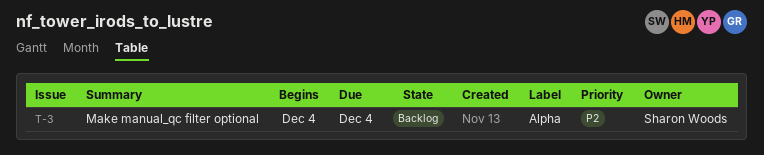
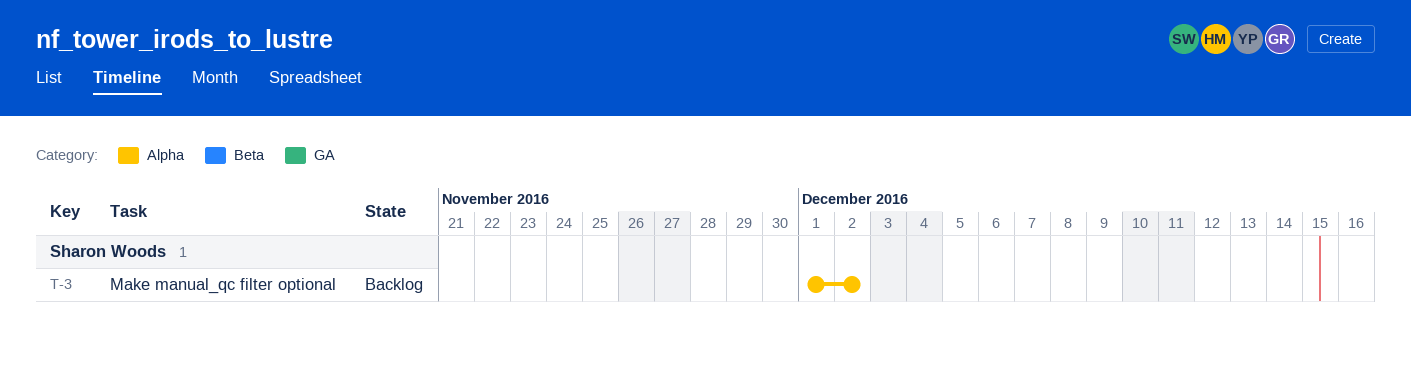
T-3, start: Dec 4 -> Dec 1
T-3, due: Dec 4 -> Dec 2

